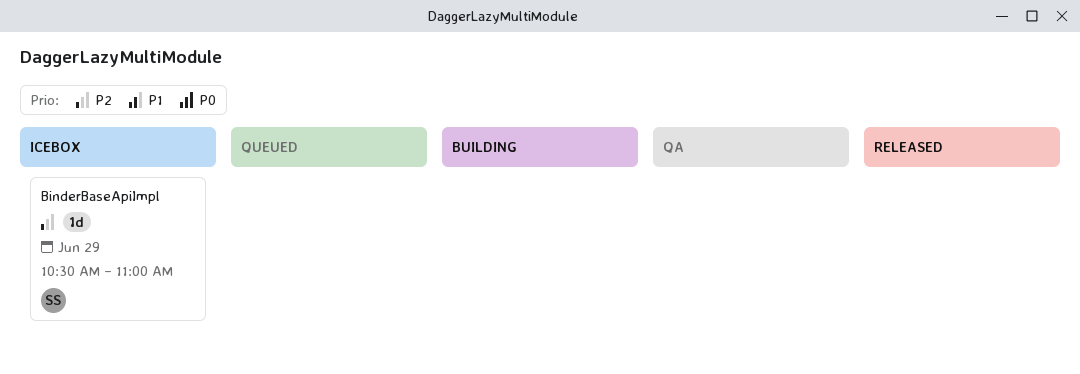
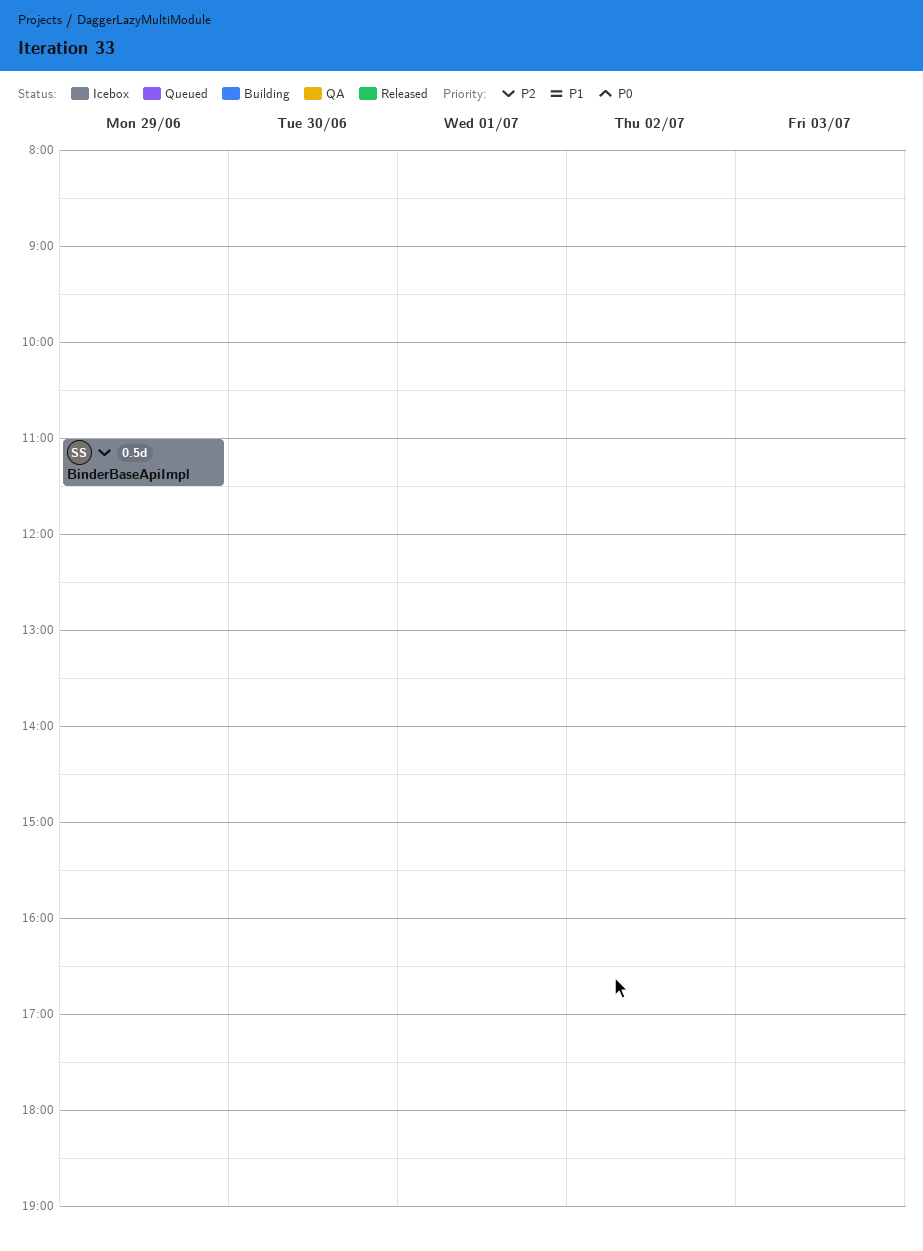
BinderBaseApiImpl, estimate: 1d -> 0.5d
BinderBaseApiImpl, begins: 10:30 -> 11:00
BinderBaseApiImpl, ends: 11:00 -> 11:30

